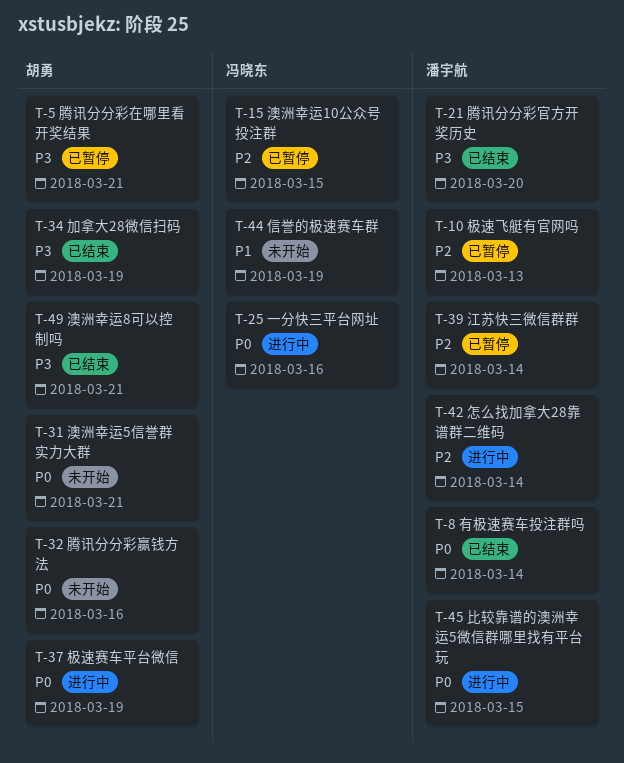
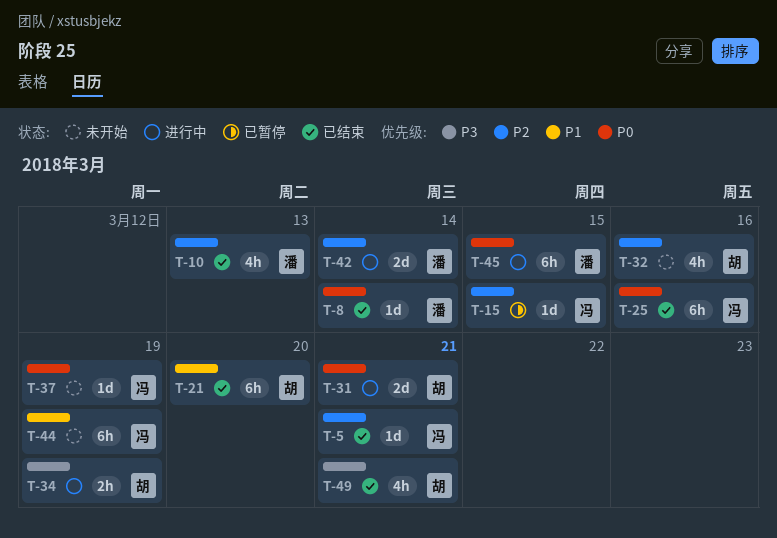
T-5, status: 已暂停 -> 已结束
T-5, owner: 胡勇 -> 冯晓东
T-5, priority: P3 -> P2
T-10, status: 已暂停 -> 已结束
T-21, owner: 潘宇航 -> 胡勇
T-21, priority: P3 -> P1
T-25, status: 进行中 -> 已结束
T-31, status: 未开始 -> 进行中
T-32, priority: P0 -> P2
T-34, status: 已结束 -> 进行中
T-37, status: 进行中 -> 未开始
T-37, owner: 胡勇 -> 冯晓东
T-39: present -> none

